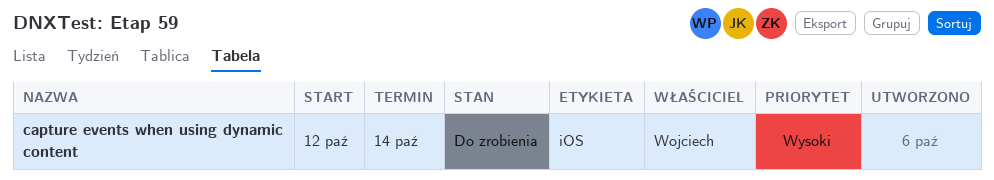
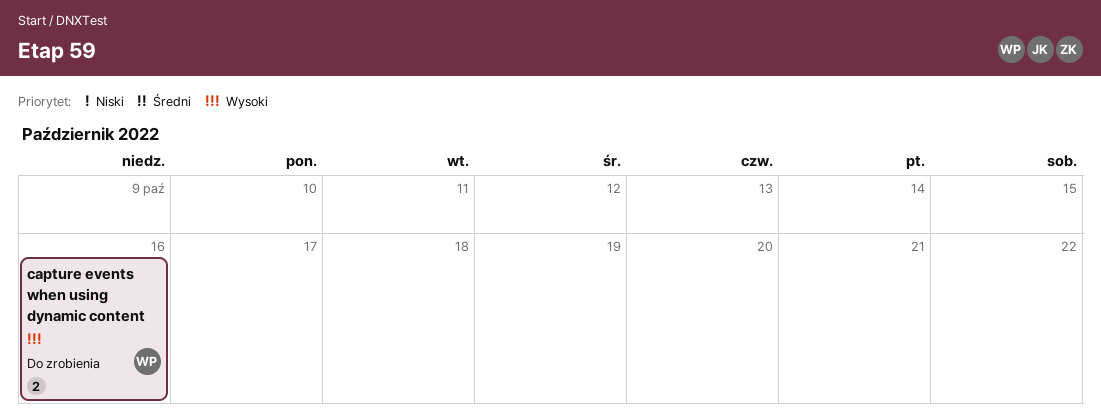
capture events when using dynamic content, due: Oct 14 -> Oct 16

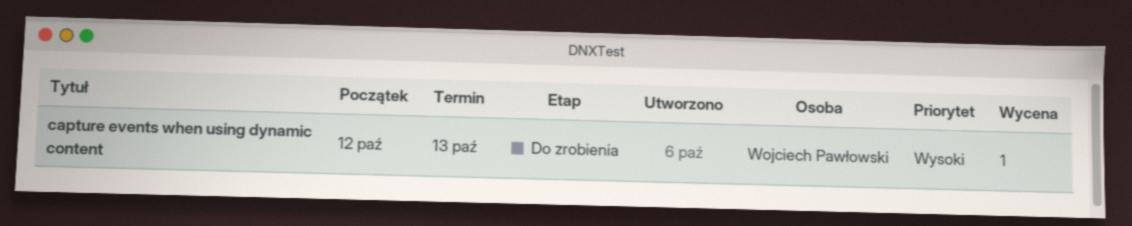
capture events when using dynamic content, estimate: 2 -> 1
capture events when using dynamic content, due: Oct 16 -> Oct 13

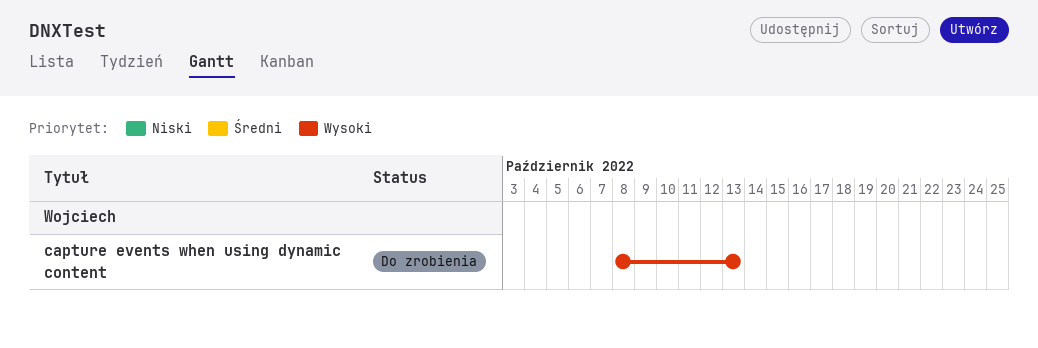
capture events when using dynamic content, start: Oct 12 -> Oct 8

